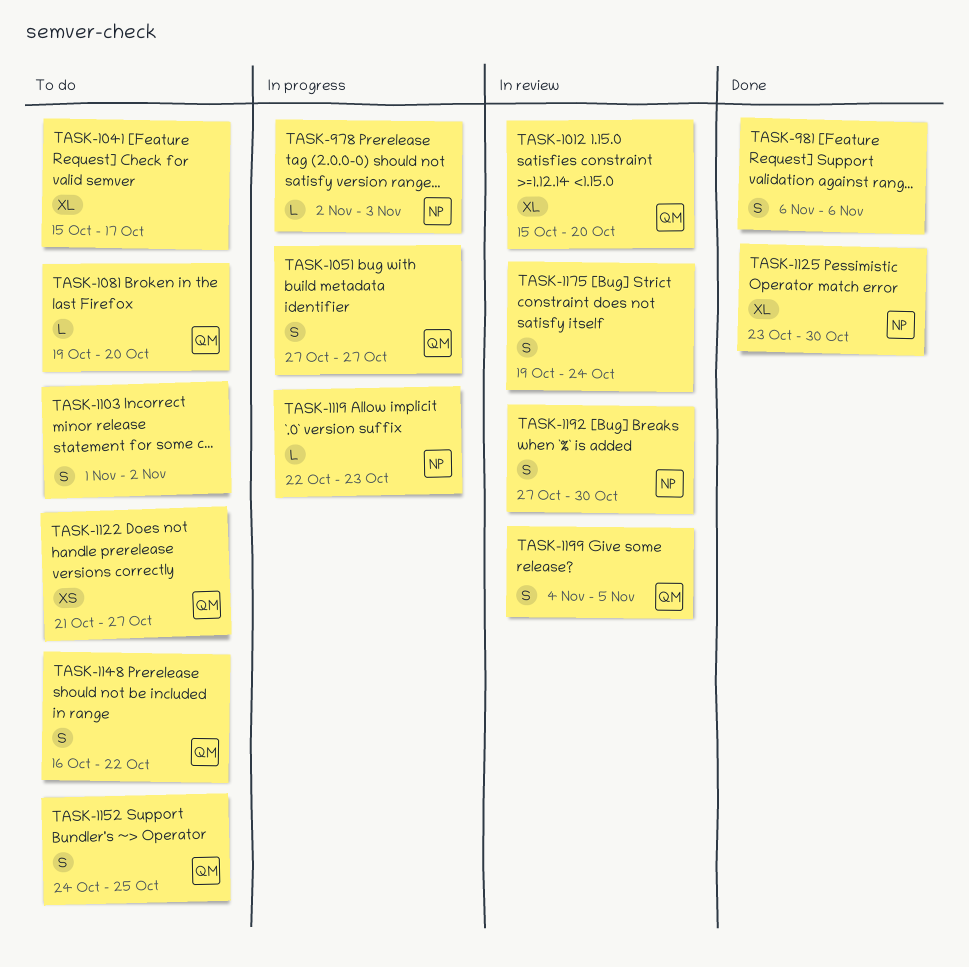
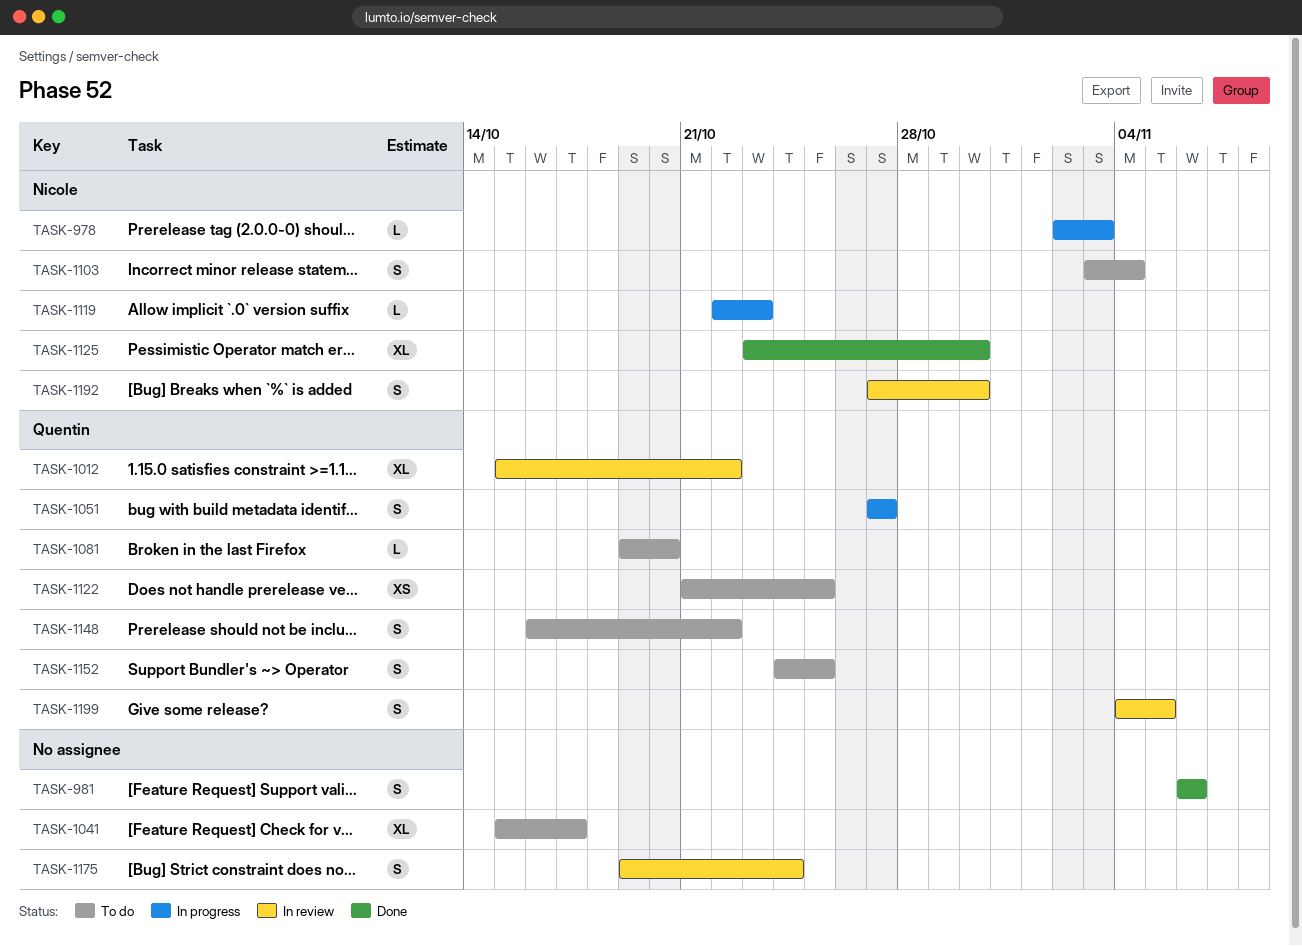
TASK-1012, due: Oct 20 -> Oct 22
TASK-1103, owner: none -> Nicole
TASK-1103, start: Nov 1 -> Nov 3
TASK-1103, due: Nov 2 -> Nov 4
TASK-1122, due: Oct 27 -> Oct 25

